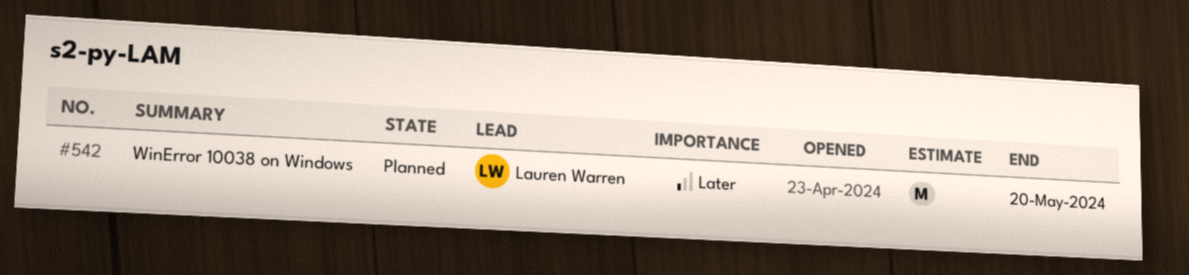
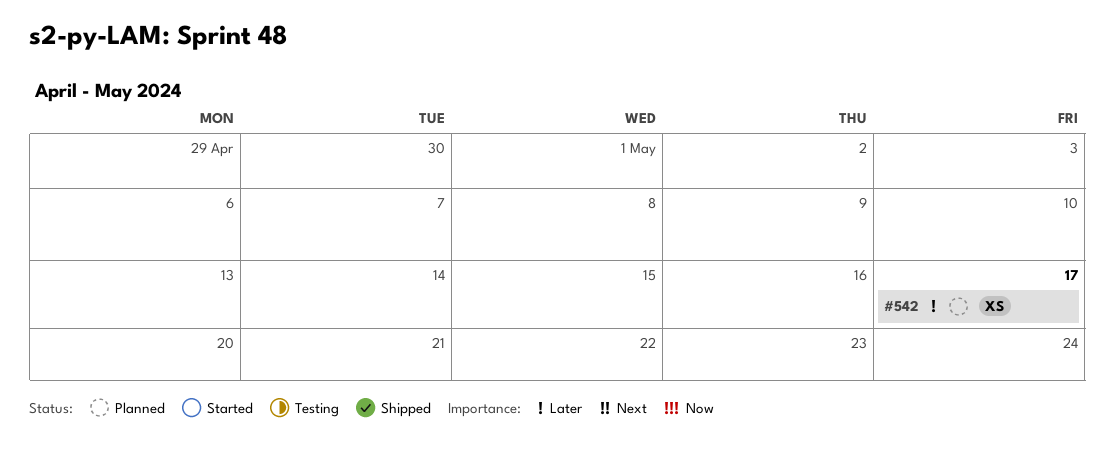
#542, estimate: M -> XS
#542, due: May 20 -> May 17

